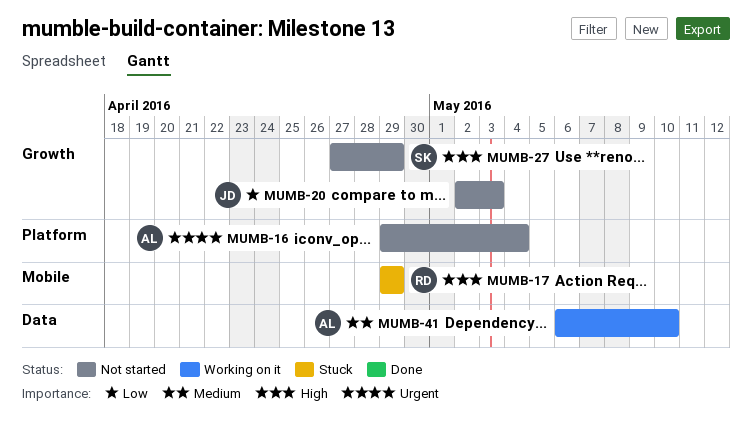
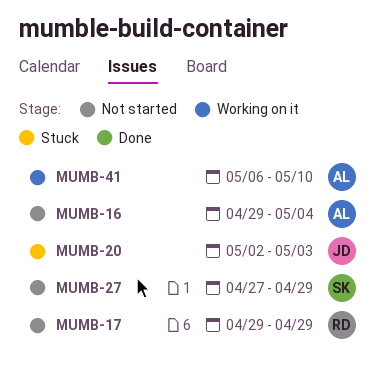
MUMB-17, status: Stuck -> Not started
MUMB-20, status: Not started -> Stuck

